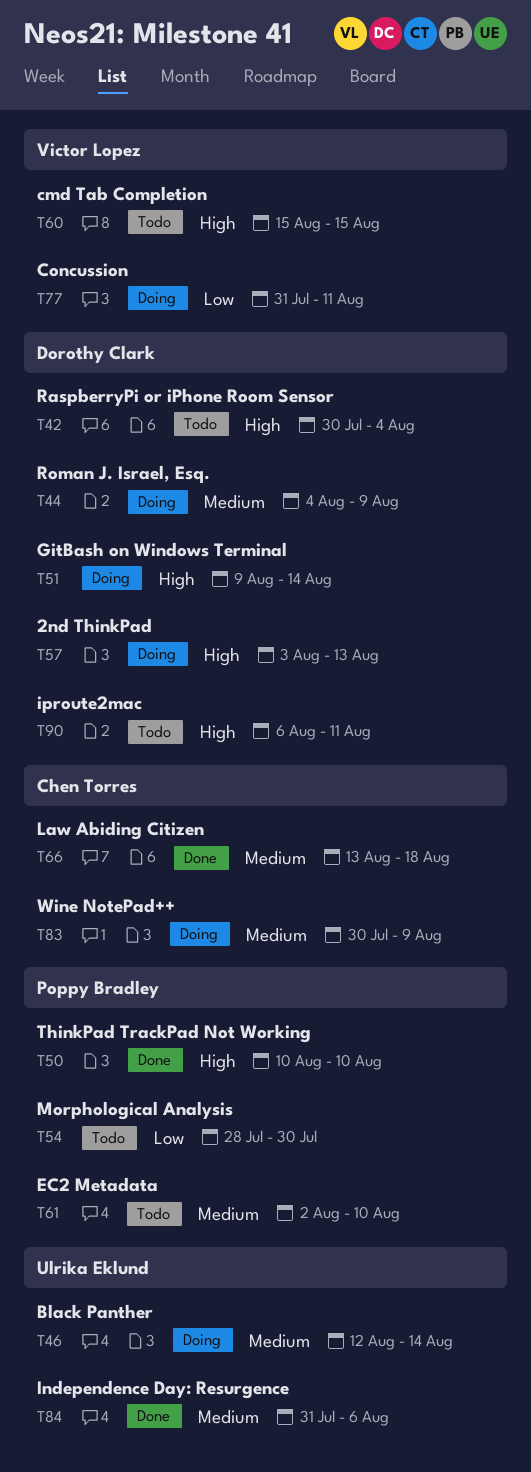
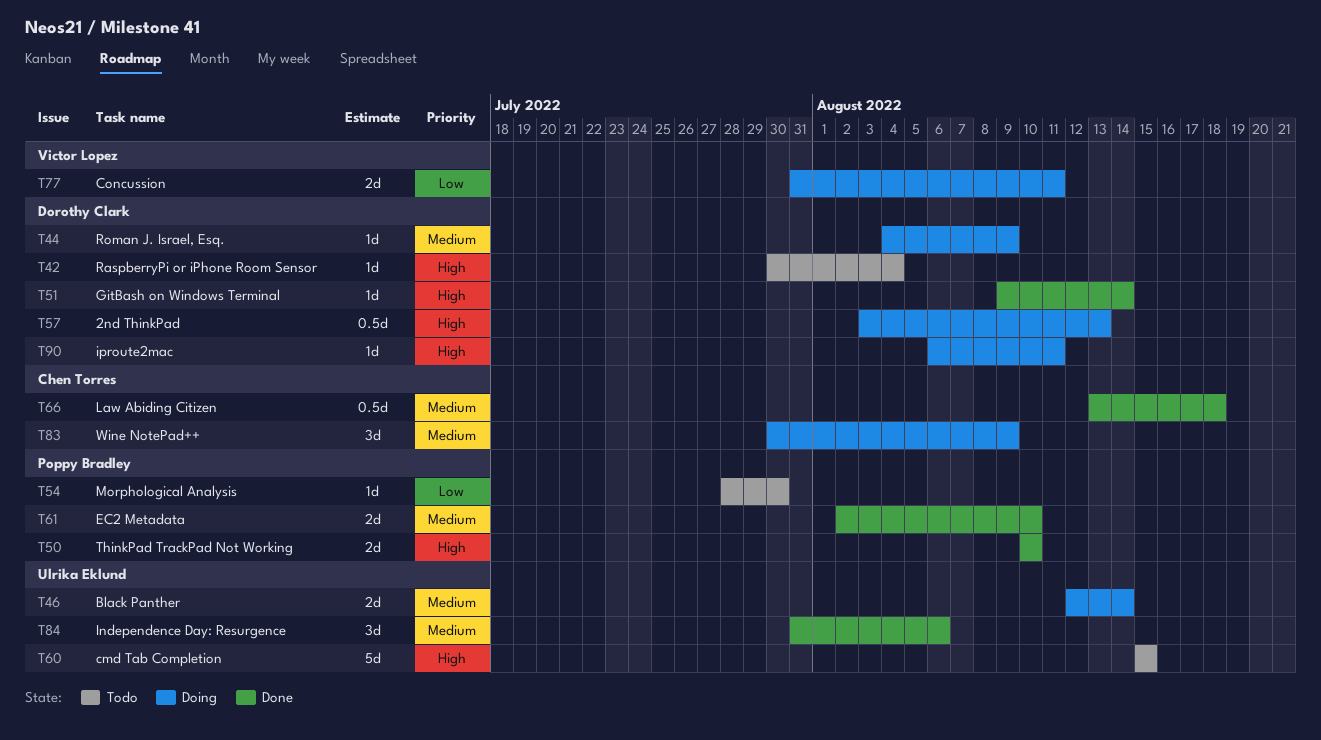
T51, status: Doing -> Done
T60, owner: Victor Lopez -> Ulrika Eklund
T61, status: Todo -> Done
T90, status: Todo -> Doing

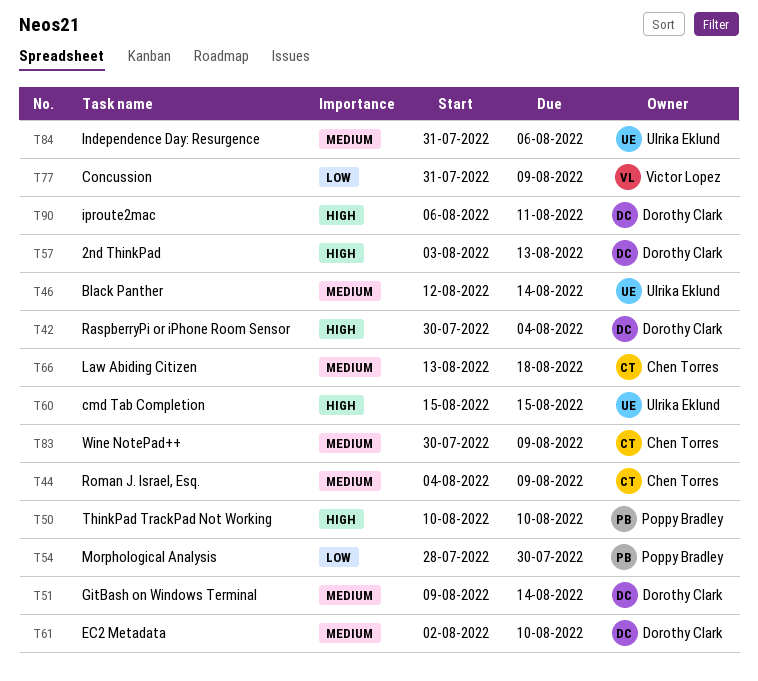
T44, owner: Dorothy Clark -> Chen Torres
T51, priority: High -> Medium
T61, owner: Poppy Bradley -> Dorothy Clark
T77, due: Aug 11 -> Aug 9

